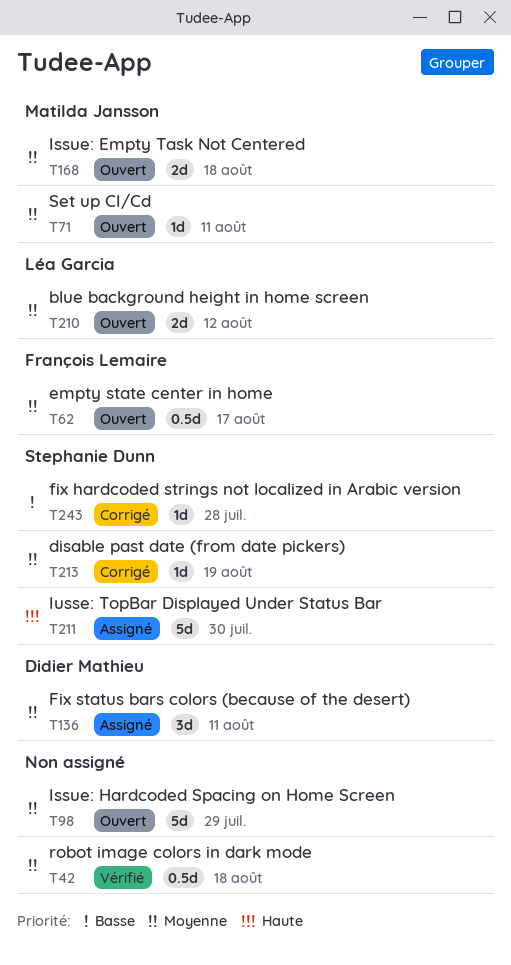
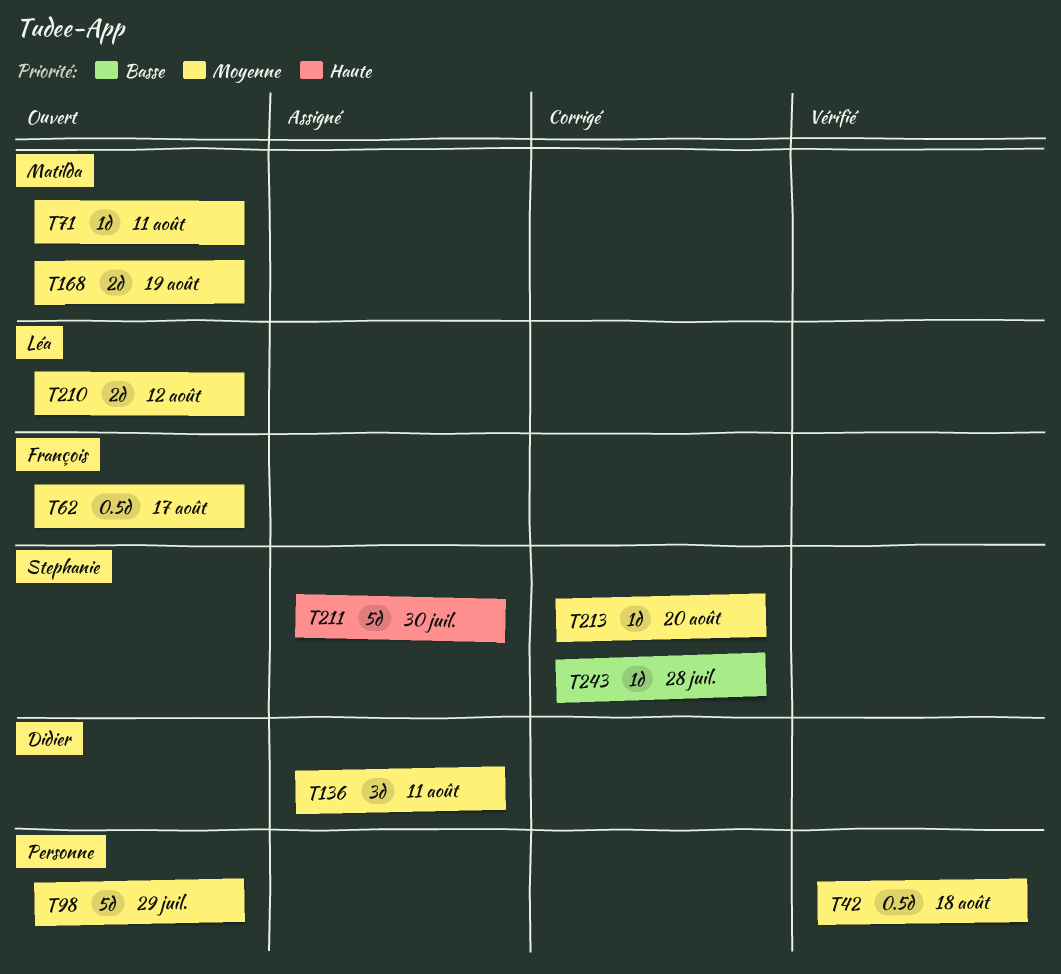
T168, due: Aug 18 -> Aug 19
T213, due: Aug 19 -> Aug 20

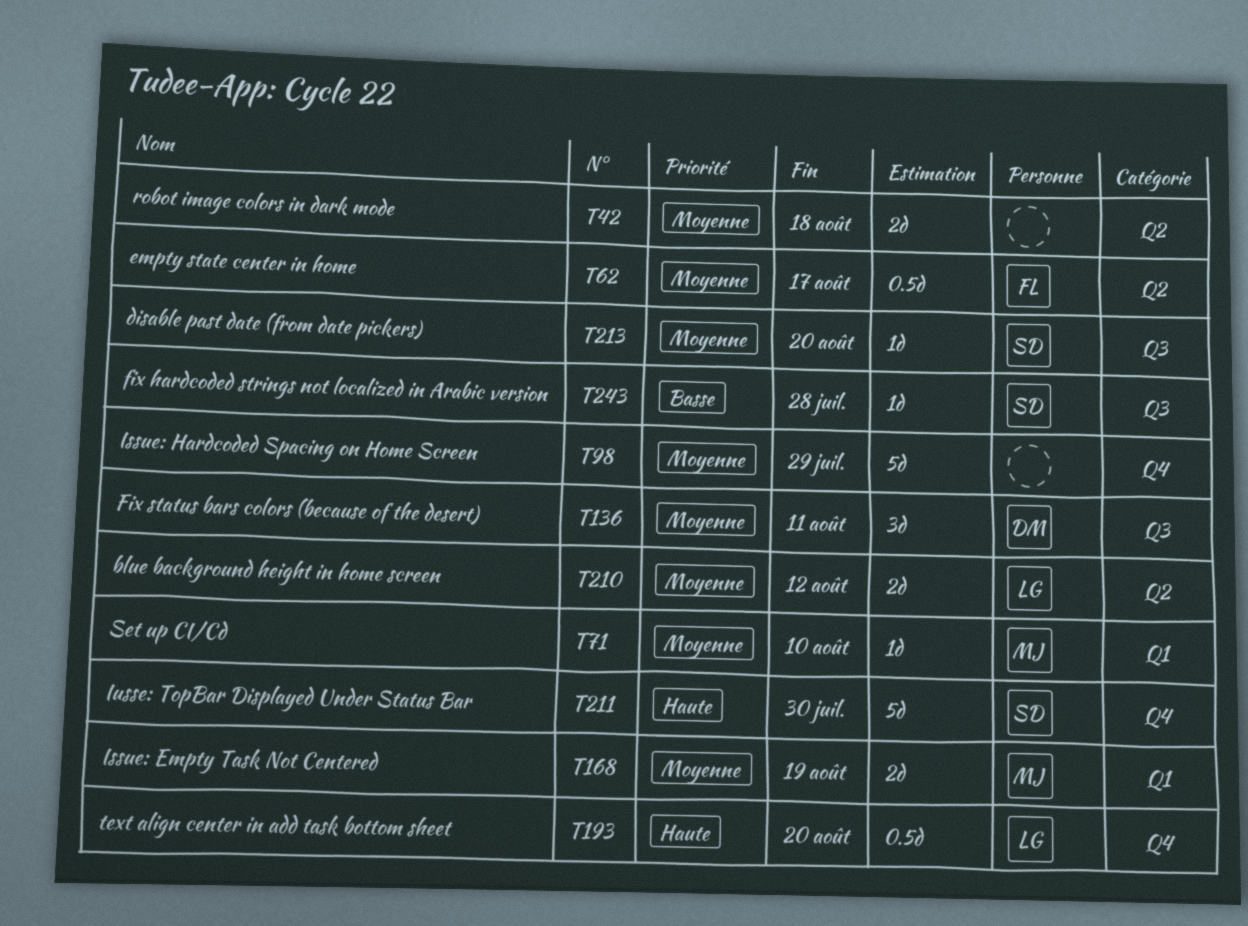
T42, estimate: 0.5d -> 2d
T71, due: Aug 11 -> Aug 10
T193: none -> present

